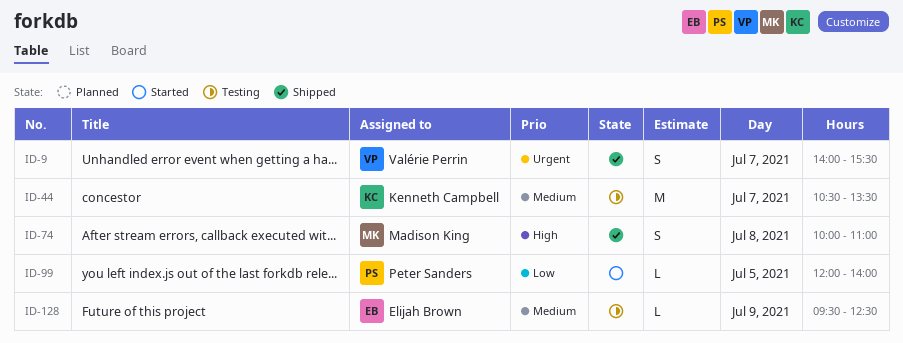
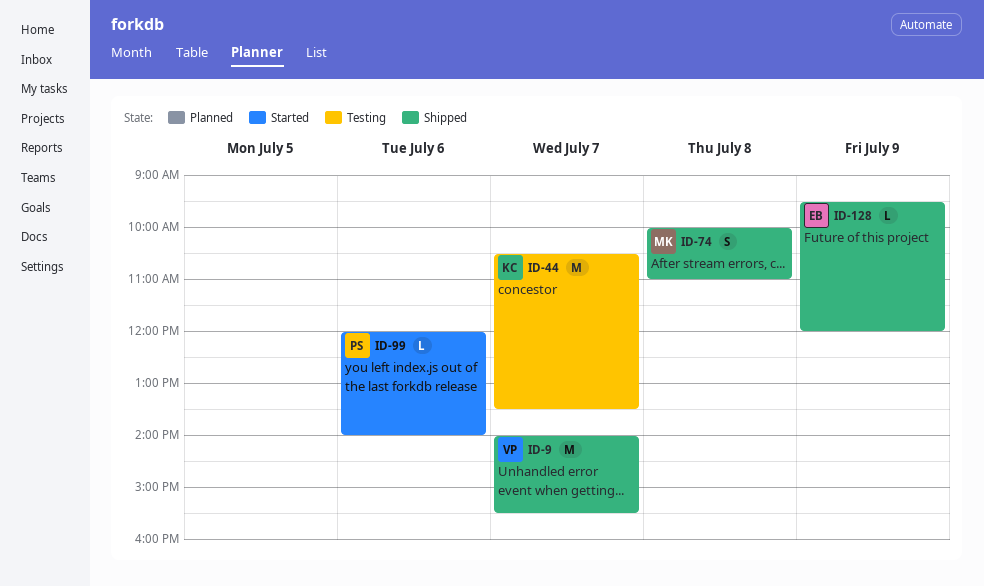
ID-9, estimate: S -> M
ID-99, day: Jul 5 -> Jul 6
ID-128, status: Testing -> Shipped
ID-128, ends: 12:30 -> 12:00

